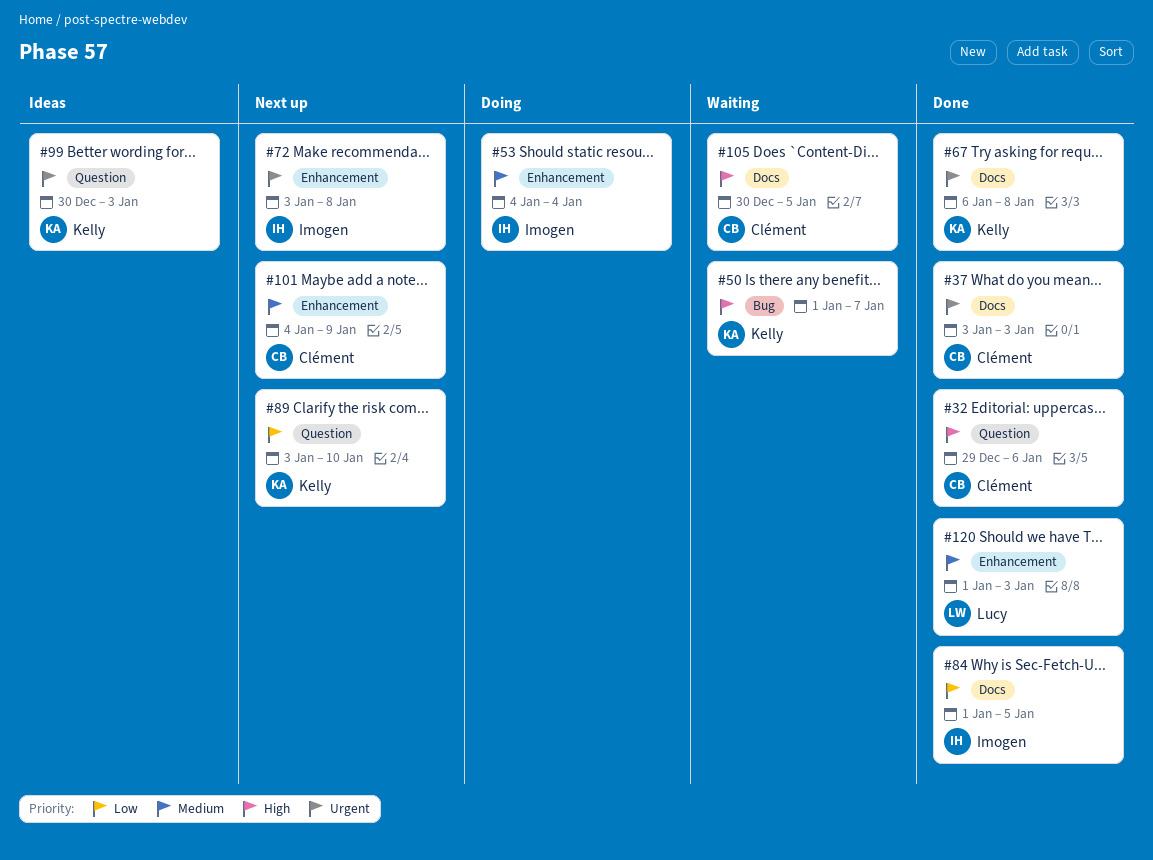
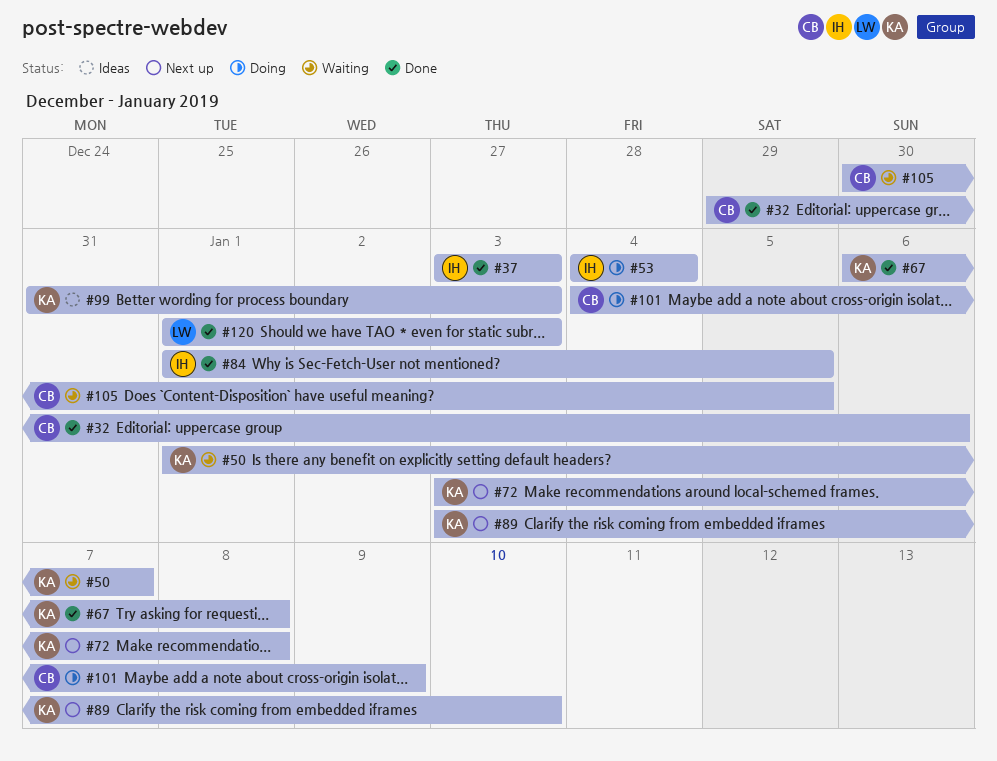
#37, owner: Clément -> Imogen
#72, owner: Imogen -> Kelly
#99, start: Dec 30 -> Dec 31
#101, status: Next up -> Doing

